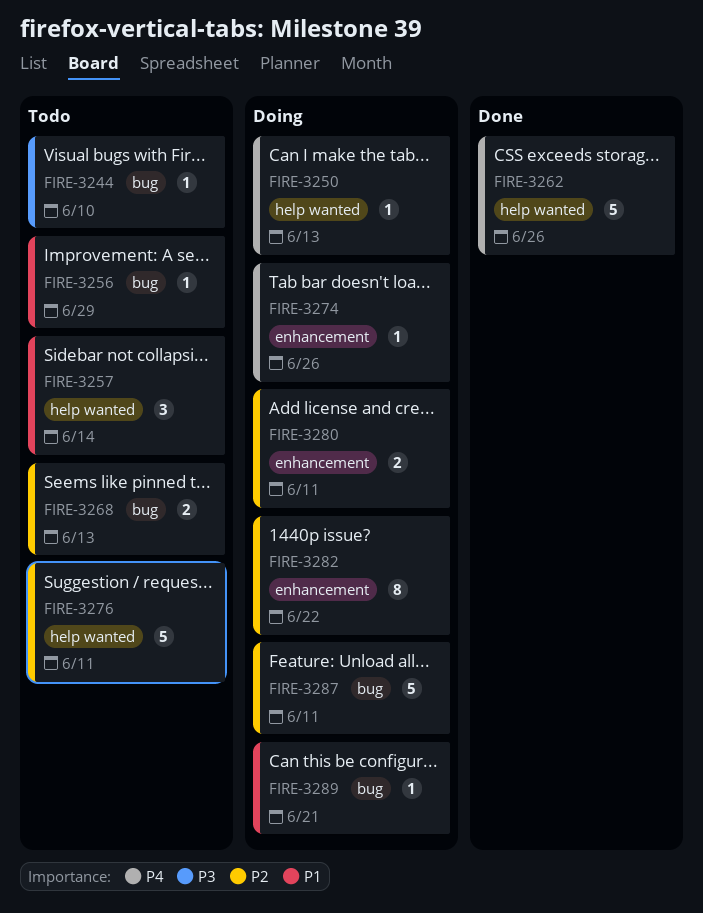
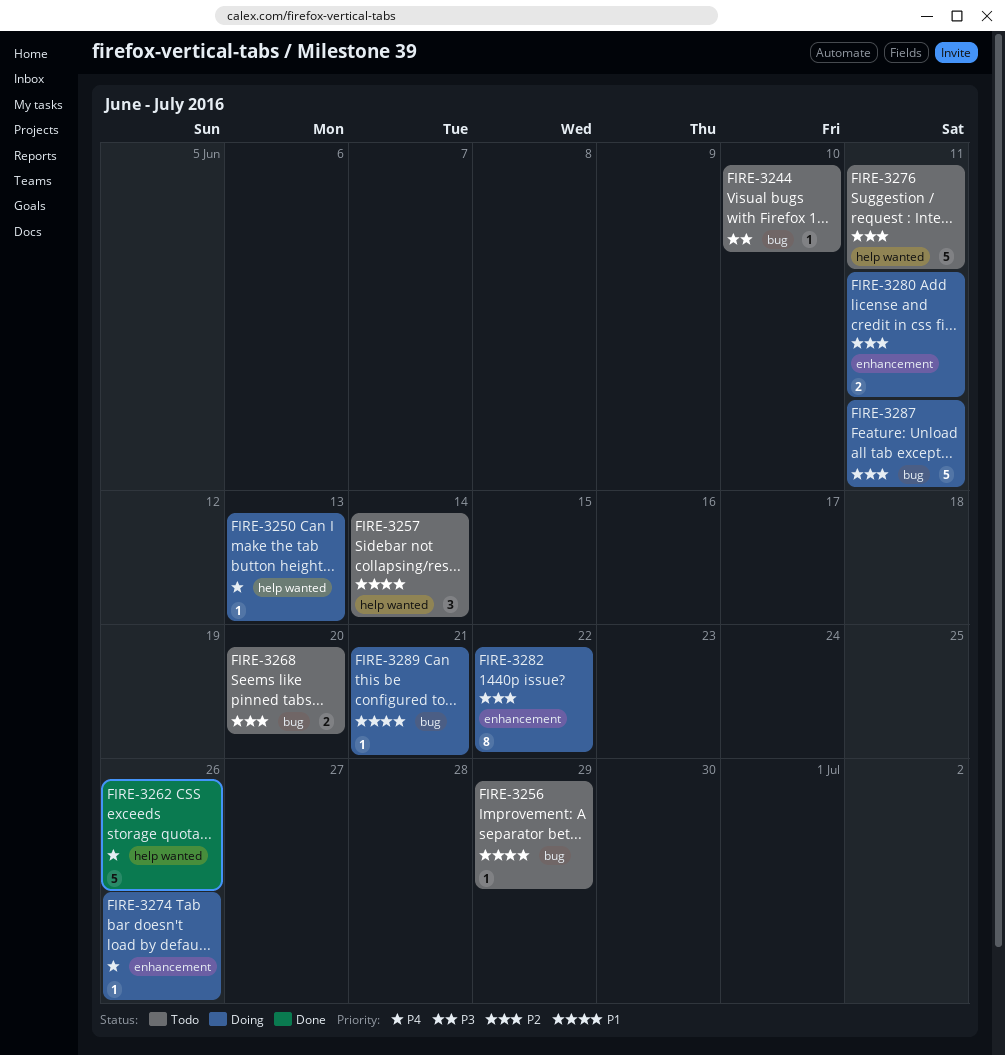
FIRE-3268, due: Jun 13 -> Jun 20

